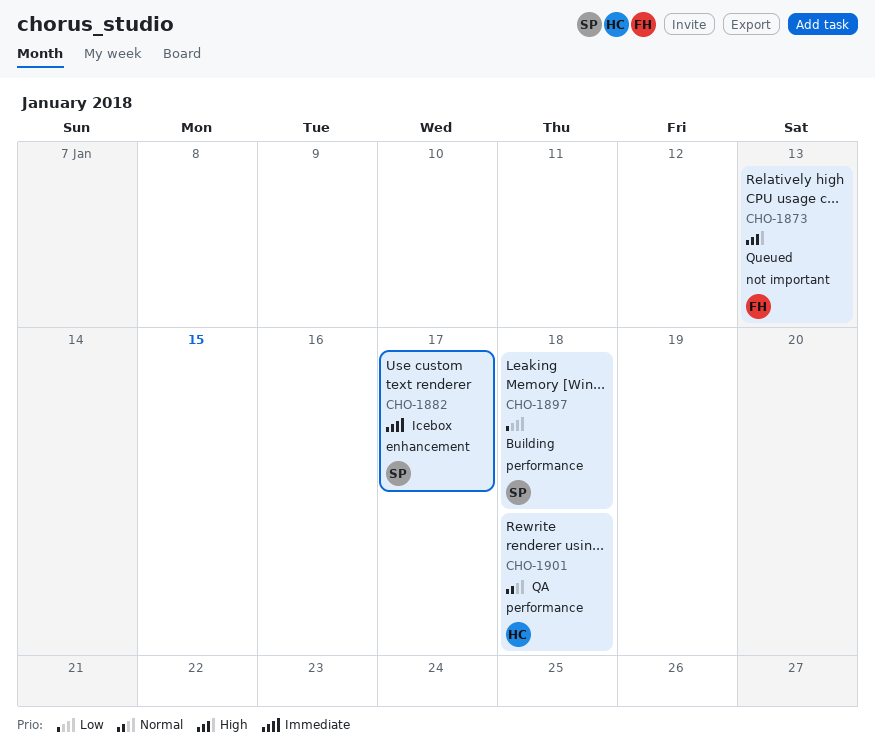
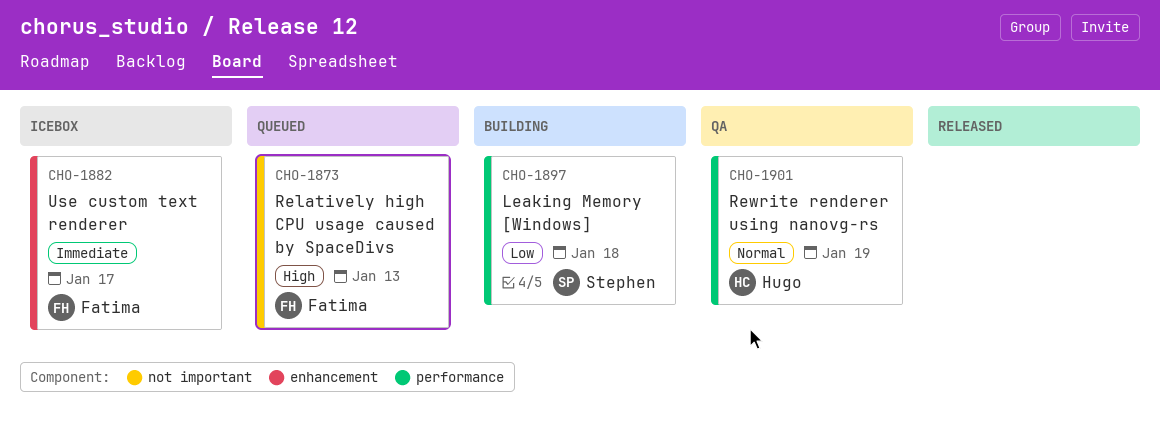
CHO-1882, owner: Stephen -> Fatima
CHO-1901, due: Jan 18 -> Jan 19

